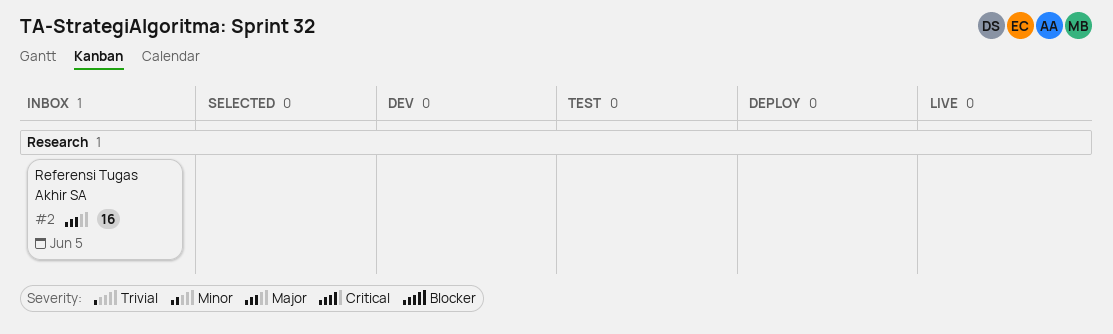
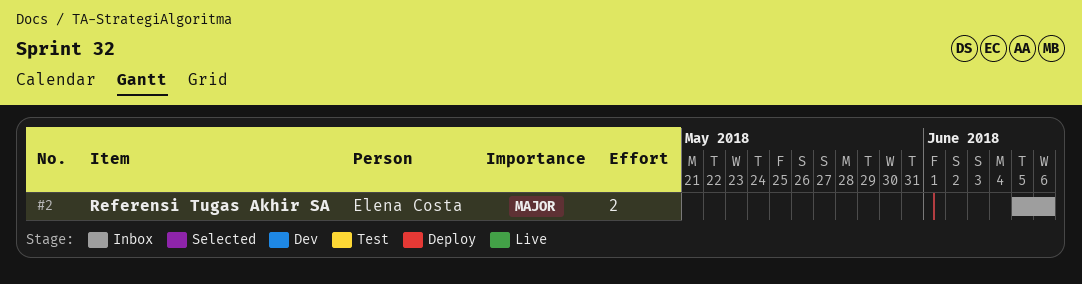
#2, estimate: 16 -> 2
#2, due: Jun 5 -> Jun 6

